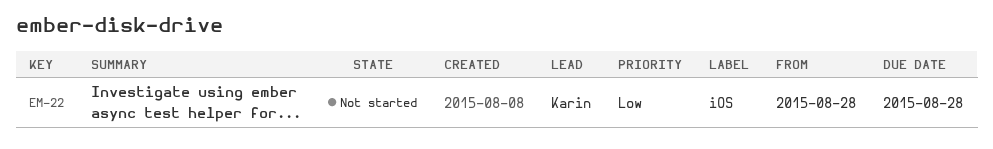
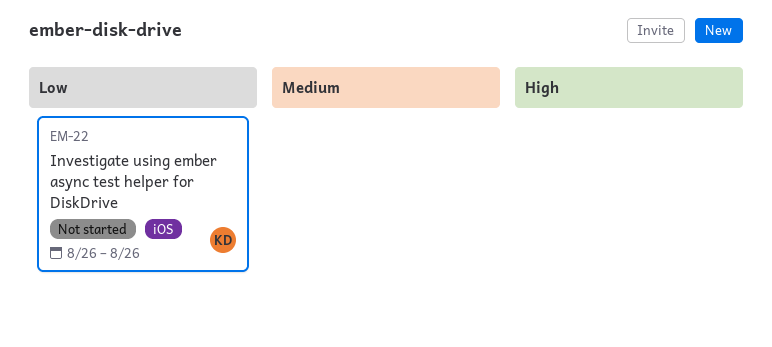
EM-22, start: Aug 28 -> Aug 26
EM-22, due: Aug 28 -> Aug 26

